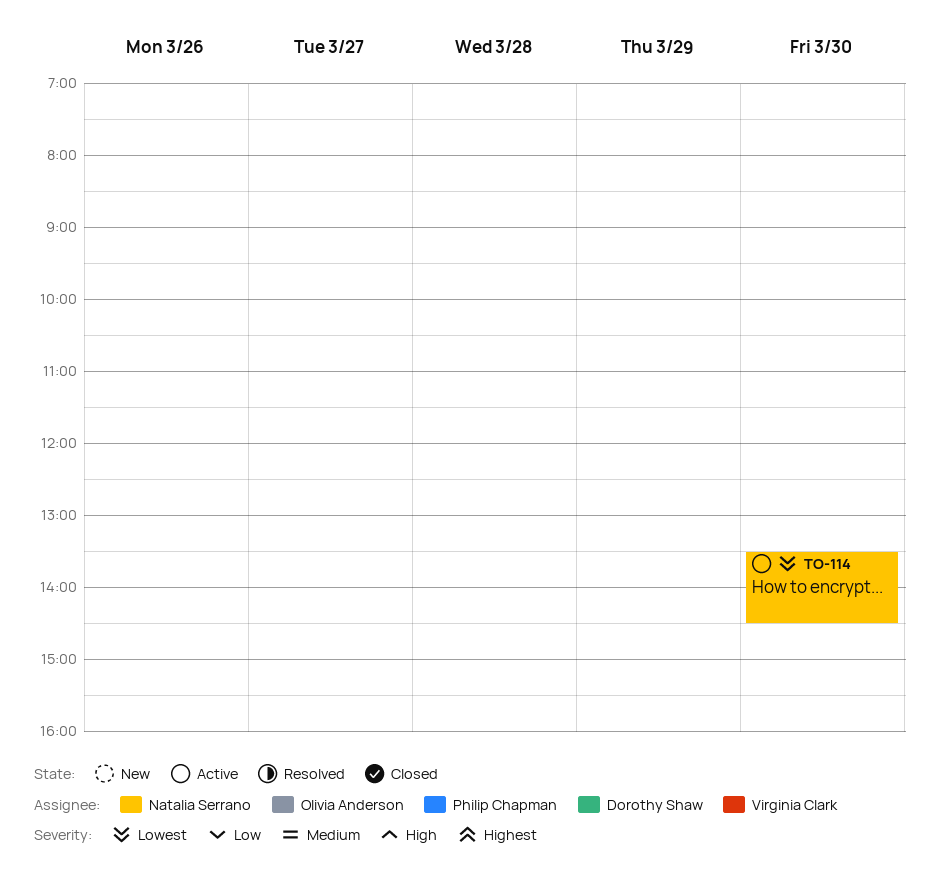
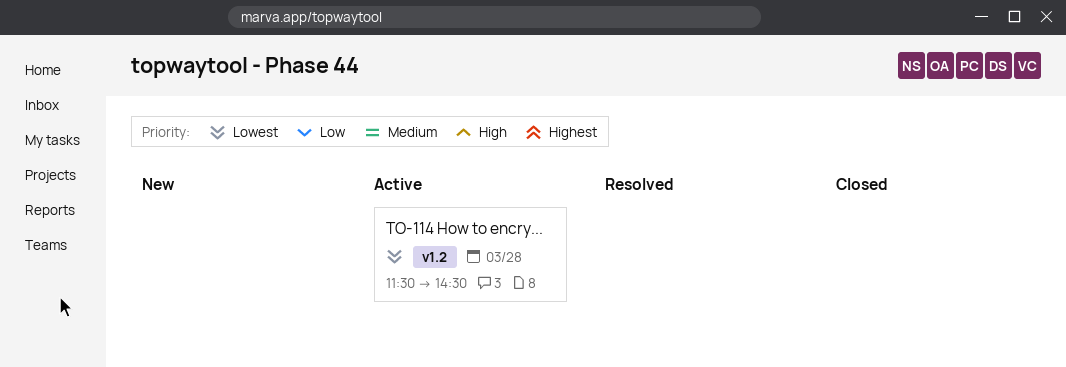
TO-114, day: Mar 30 -> Mar 28
TO-114, begins: 13:30 -> 11:30

